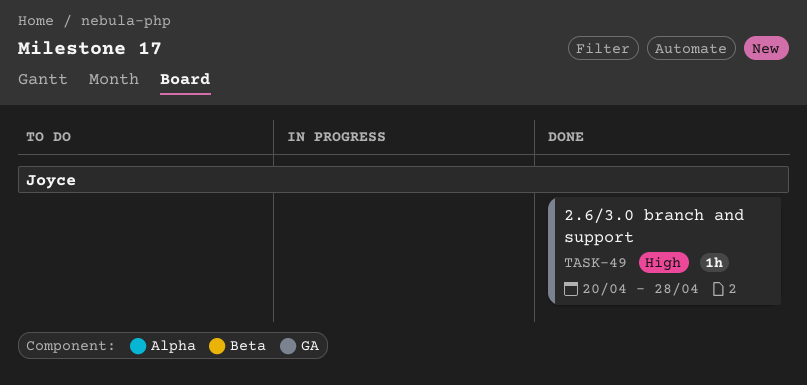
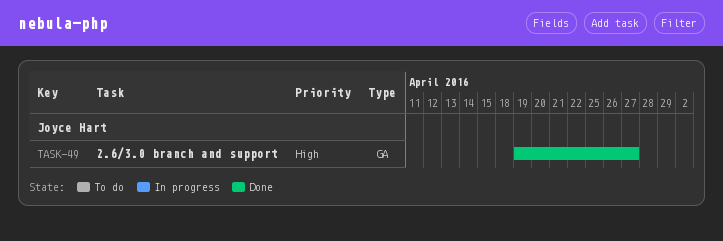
TASK-49, start: Apr 20 -> Apr 19
TASK-49, due: Apr 28 -> Apr 27

